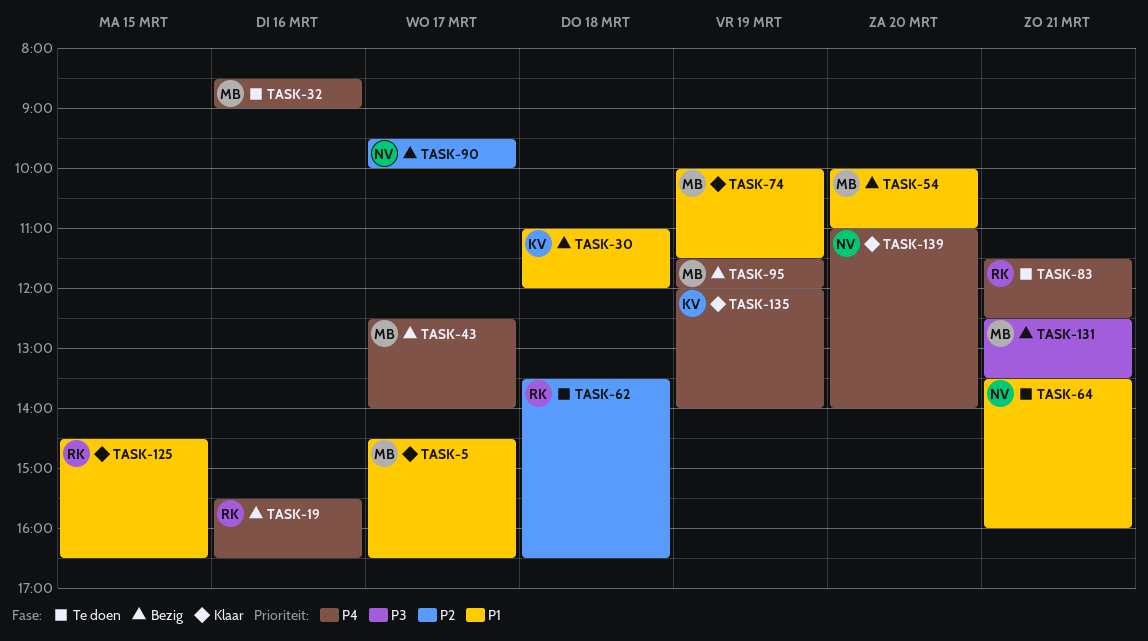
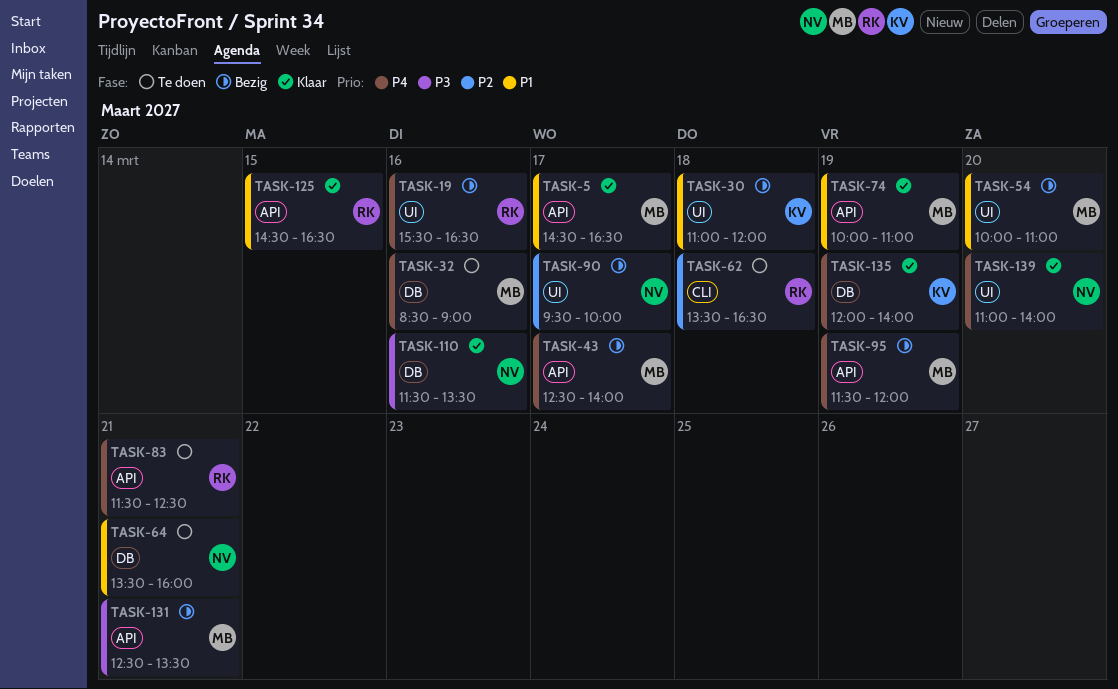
TASK-74, ends: 11:30 -> 11:00
TASK-110: none -> present

